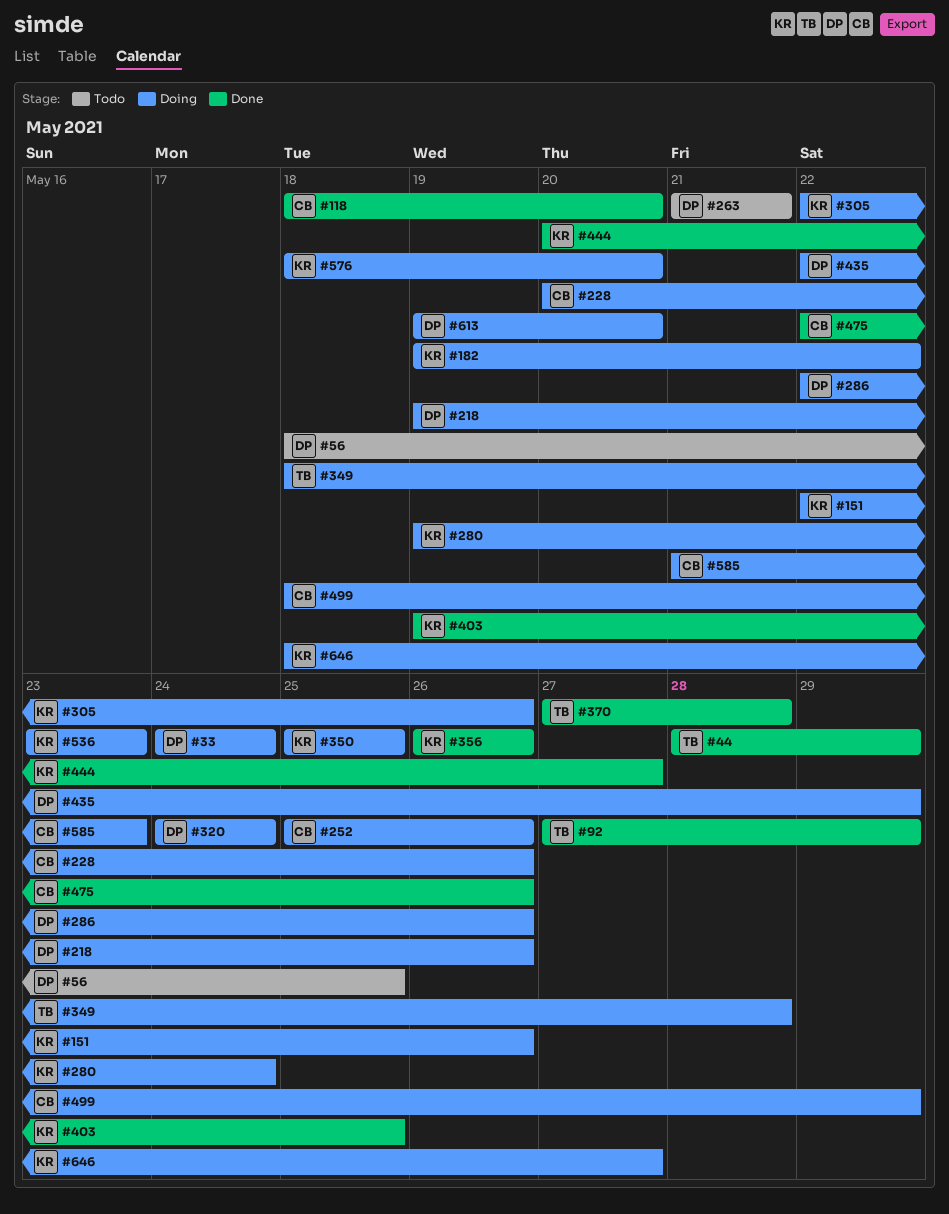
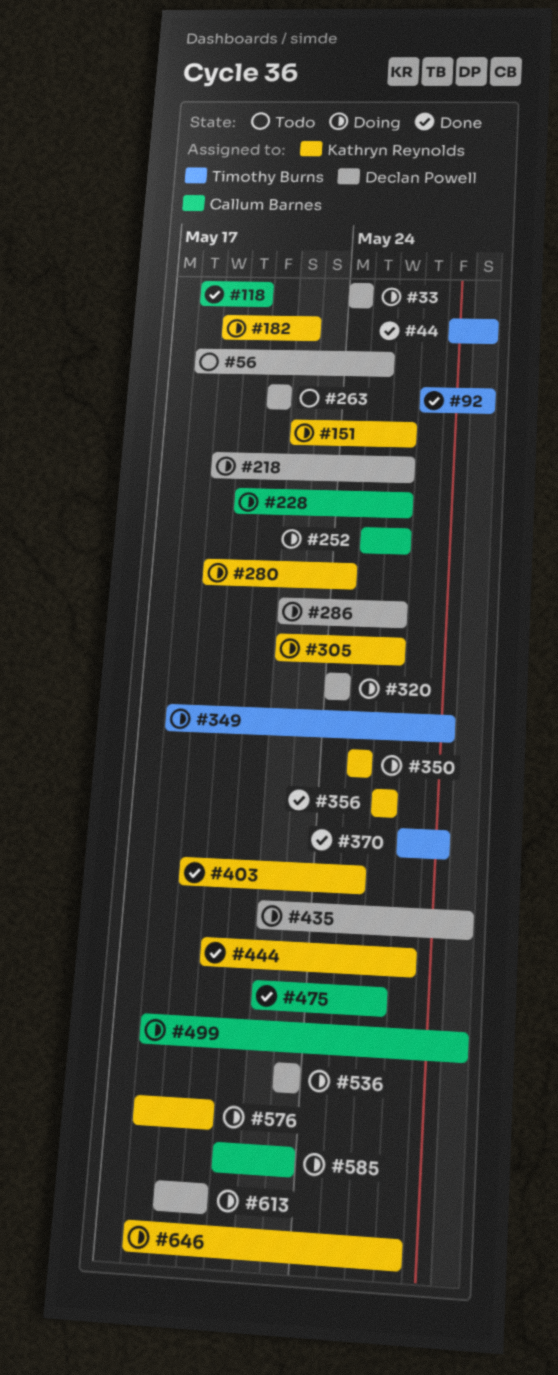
#536, owner: Kathryn Reynolds -> Declan Powell

